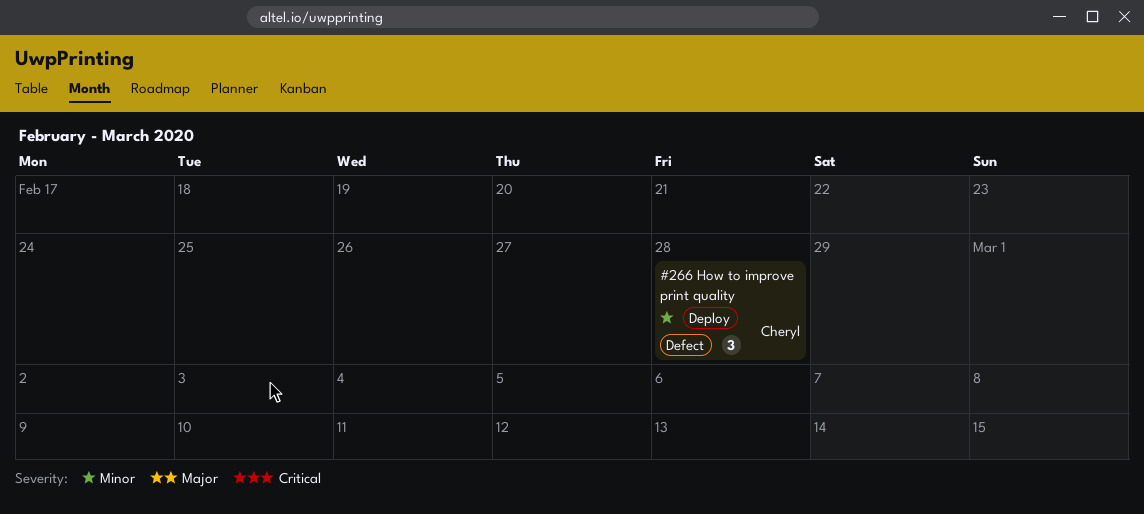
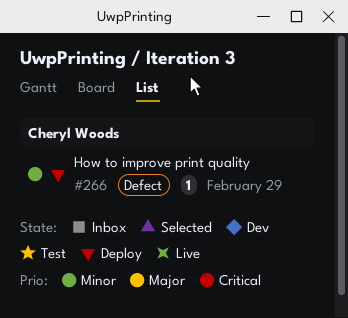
#266, estimate: 3 -> 1
#266, due: Feb 28 -> Feb 29

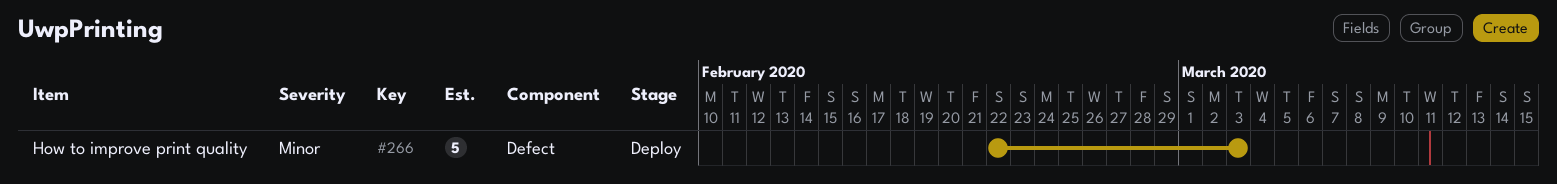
#266, estimate: 1 -> 5
#266, due: Feb 29 -> Mar 3

